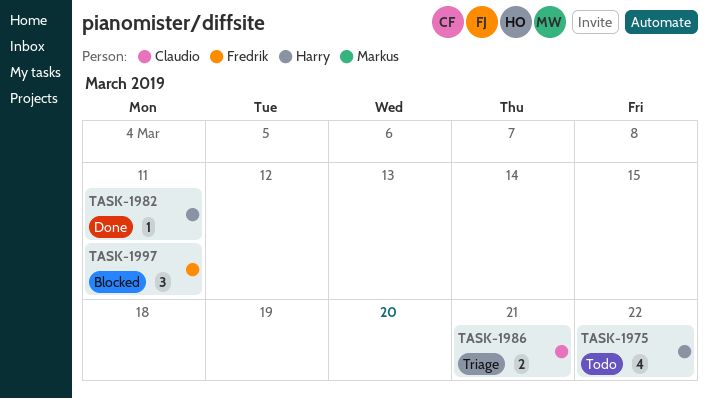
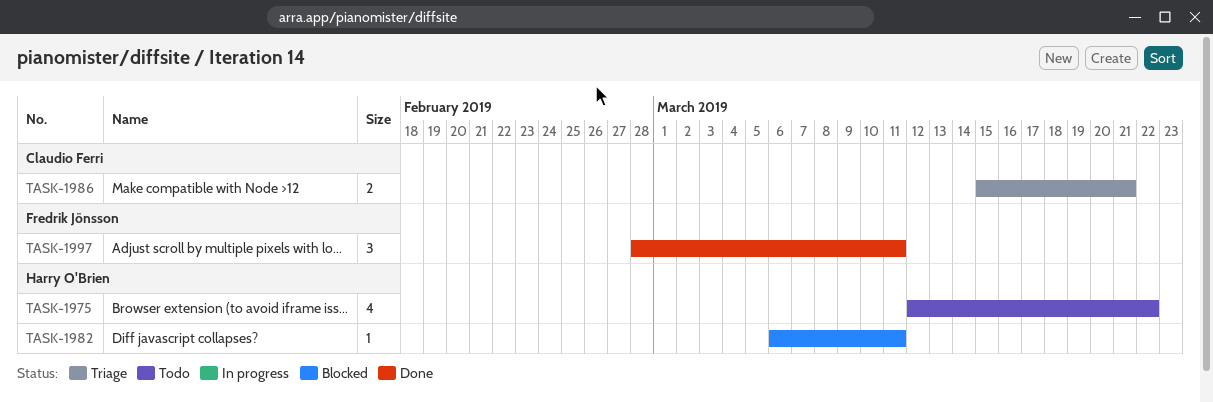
TASK-1982, status: Done -> Blocked
TASK-1997, status: Blocked -> Done

